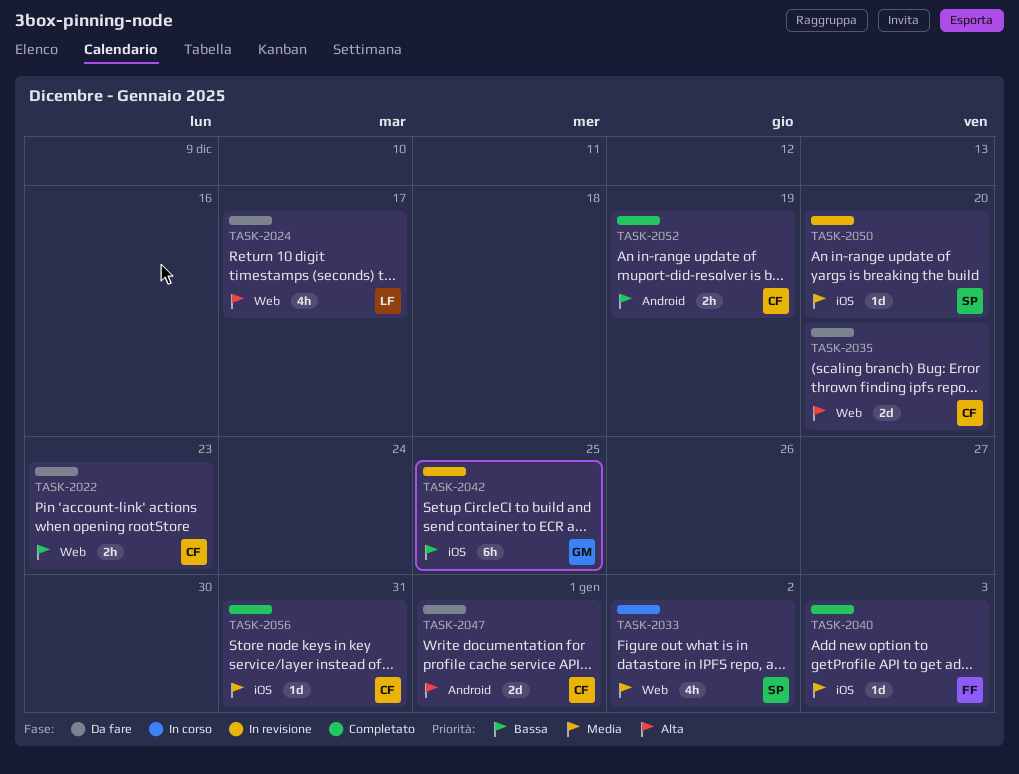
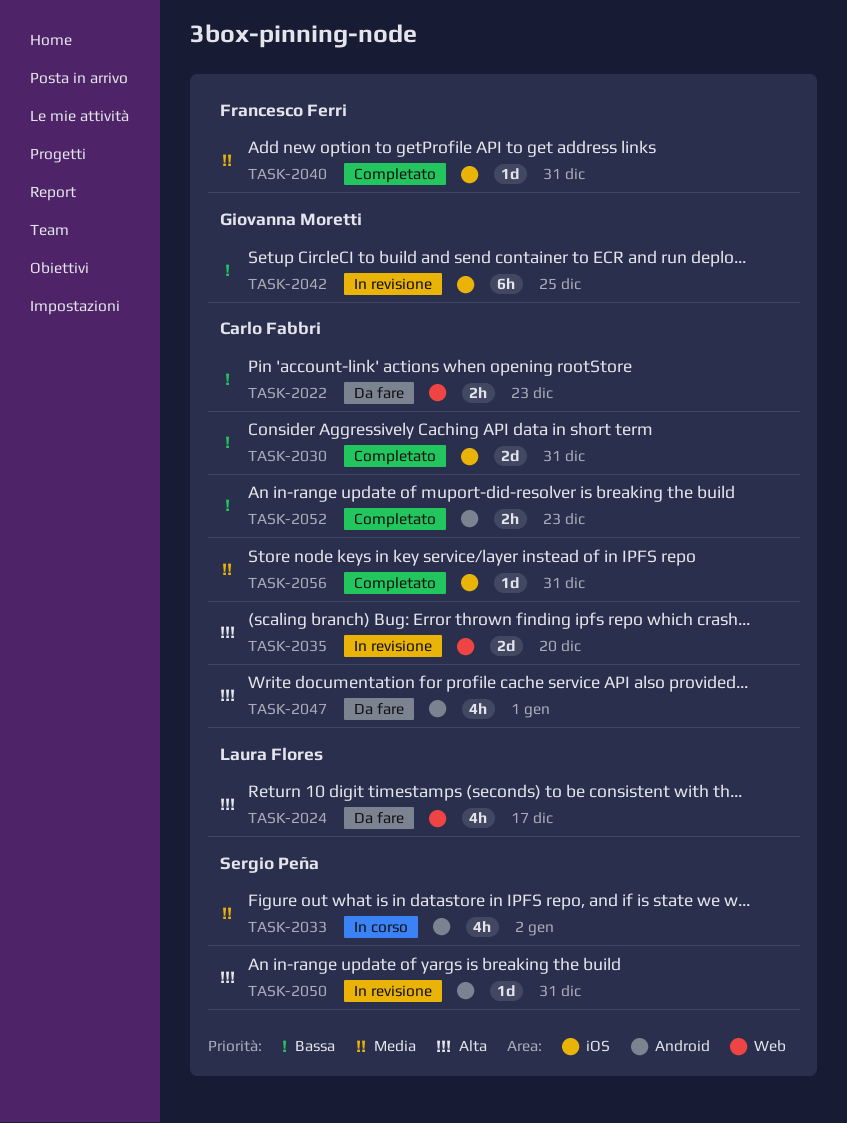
TASK-2030: none -> present
TASK-2033, label: Web -> Android
TASK-2035, status: Da fare -> In revisione
TASK-2040, due: Jan 3 -> Dec 31
TASK-2047, estimate: 2d -> 4h
TASK-2050, priority: Media -> Alta
TASK-2050, label: iOS -> Android
TASK-2050, due: Dec 20 -> Dec 31
TASK-2052, due: Dec 19 -> Dec 23

